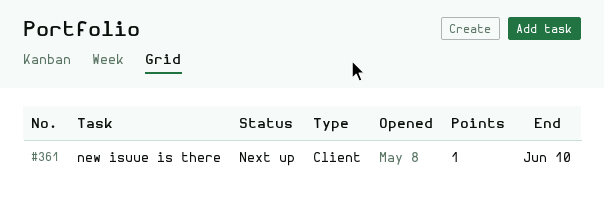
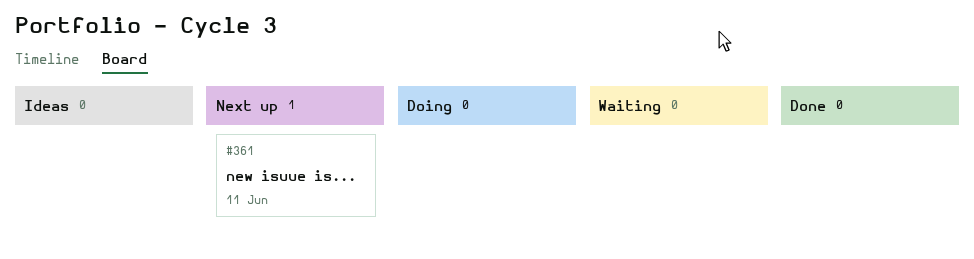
#361, due: Jun 10 -> Jun 11

